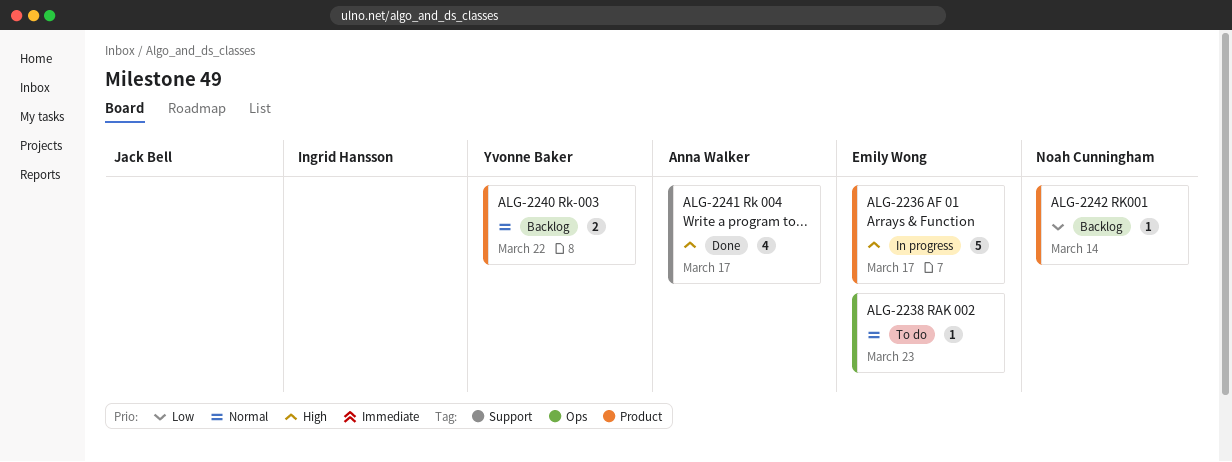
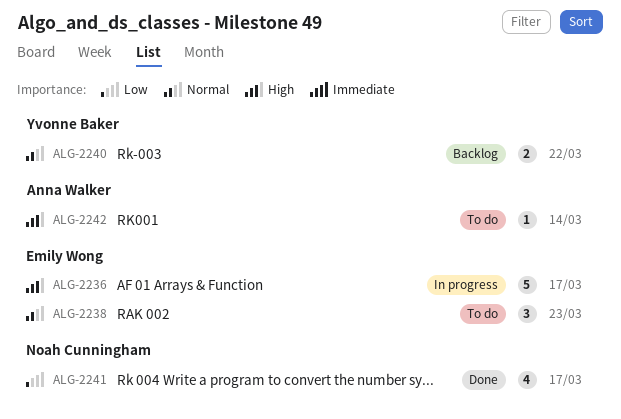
ALG-2238, estimate: 1 -> 3
ALG-2241, owner: Anna Walker -> Noah Cunningham
ALG-2241, priority: High -> Low
ALG-2242, status: Backlog -> To do
ALG-2242, owner: Noah Cunningham -> Anna Walker
ALG-2242, priority: Low -> High

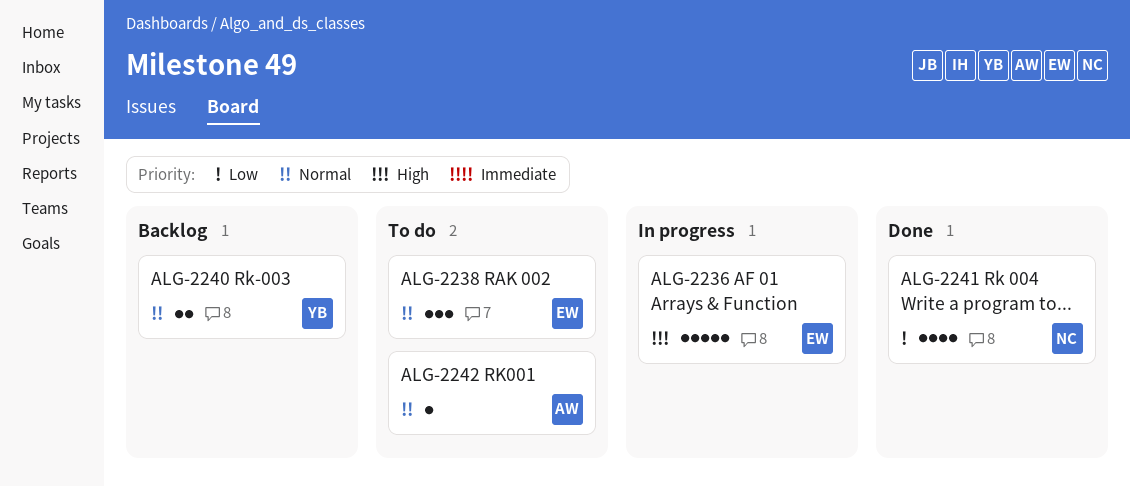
ALG-2242, priority: High -> Normal

